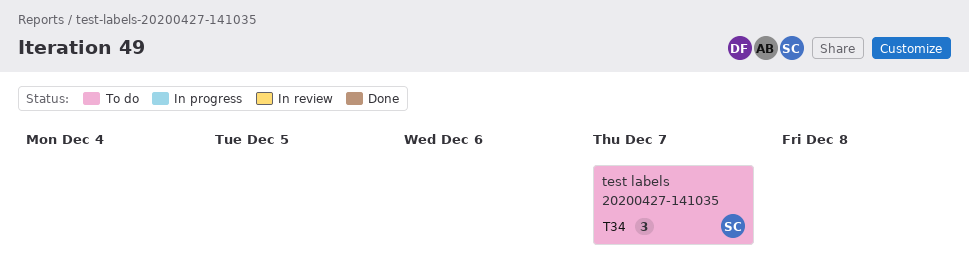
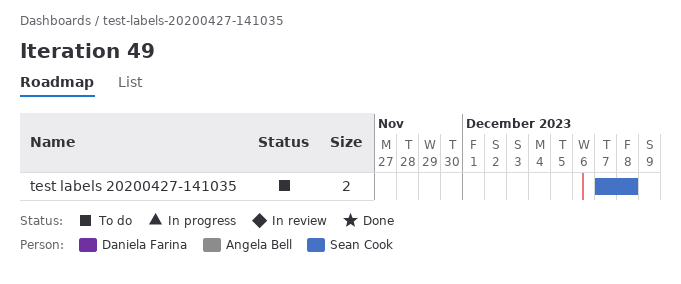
test labels 20200427-141035, estimate: 3 -> 2
test labels 20200427-141035, due: Dec 7 -> Dec 8

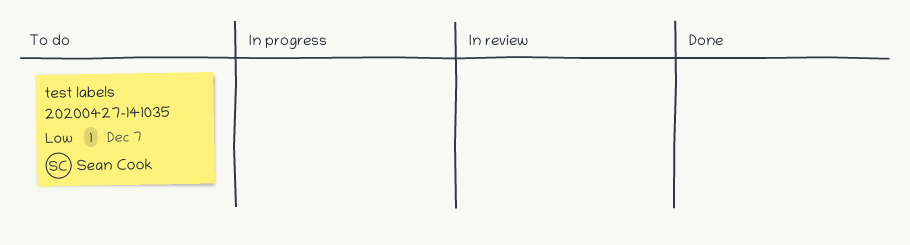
test labels 20200427-141035, estimate: 2 -> 1
test labels 20200427-141035, due: Dec 8 -> Dec 7

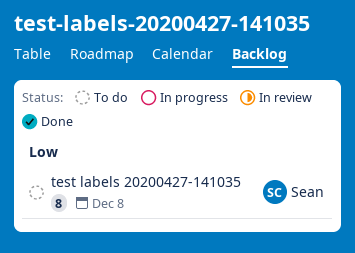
test labels 20200427-141035, estimate: 1 -> 8
test labels 20200427-141035, due: Dec 7 -> Dec 8

